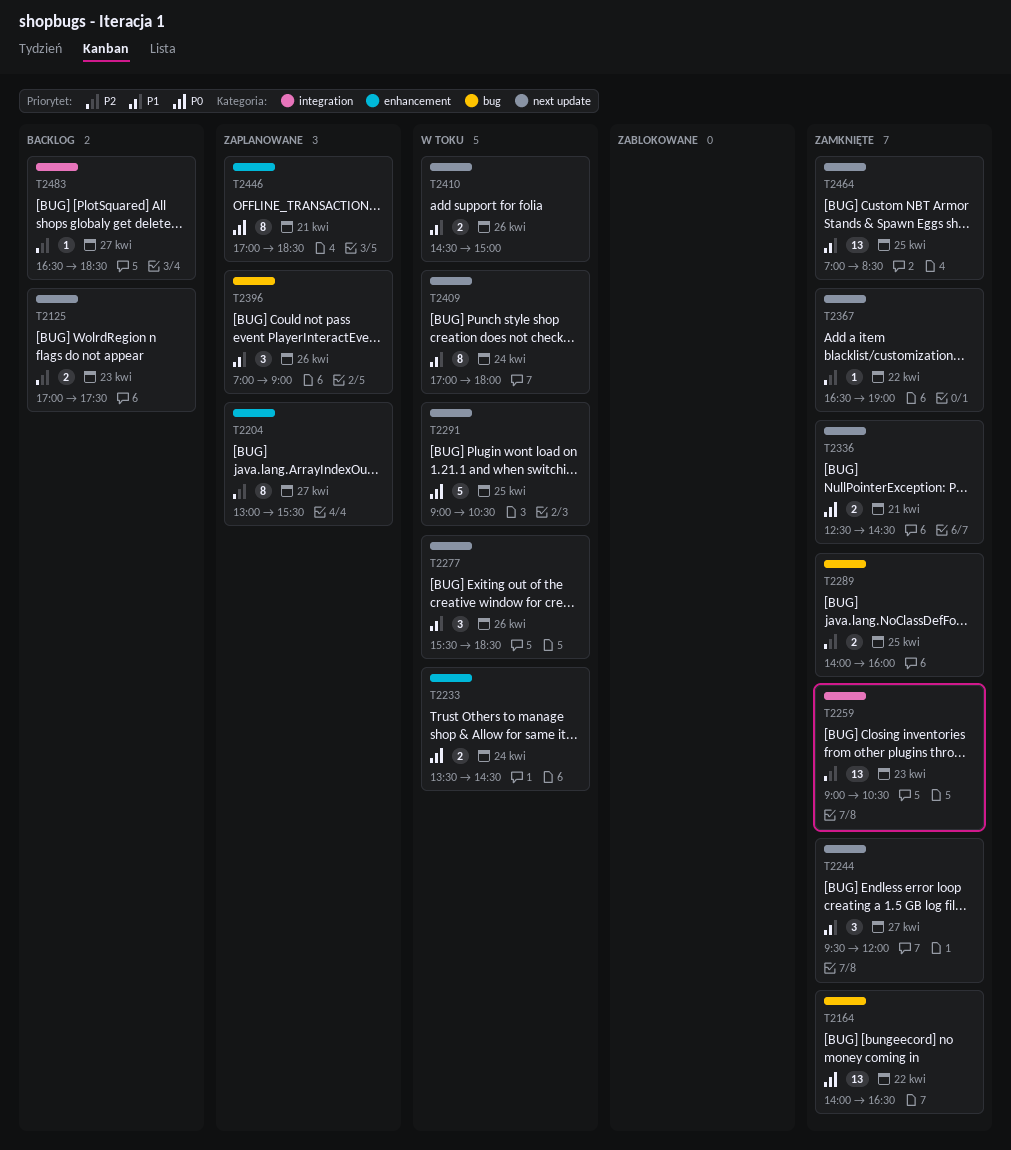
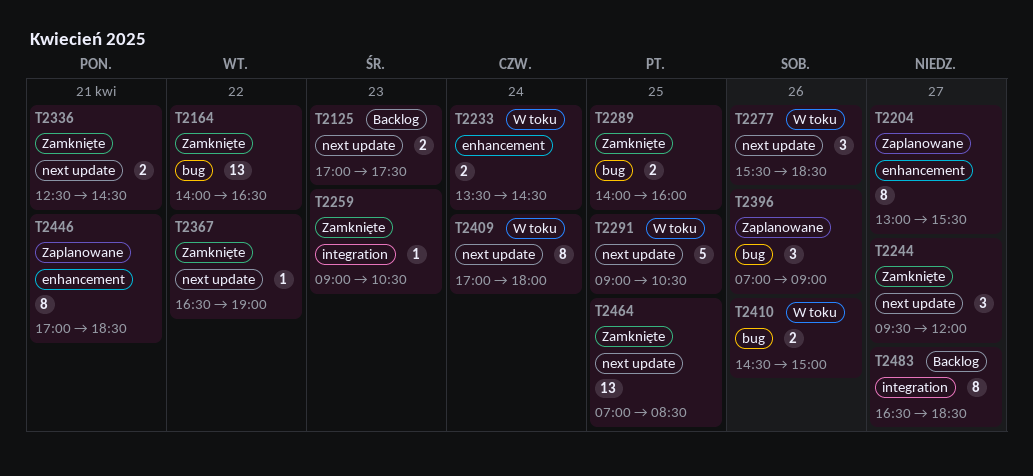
T2259, estimate: 13 -> 1
T2410, label: next update -> bug
T2483, estimate: 1 -> 8

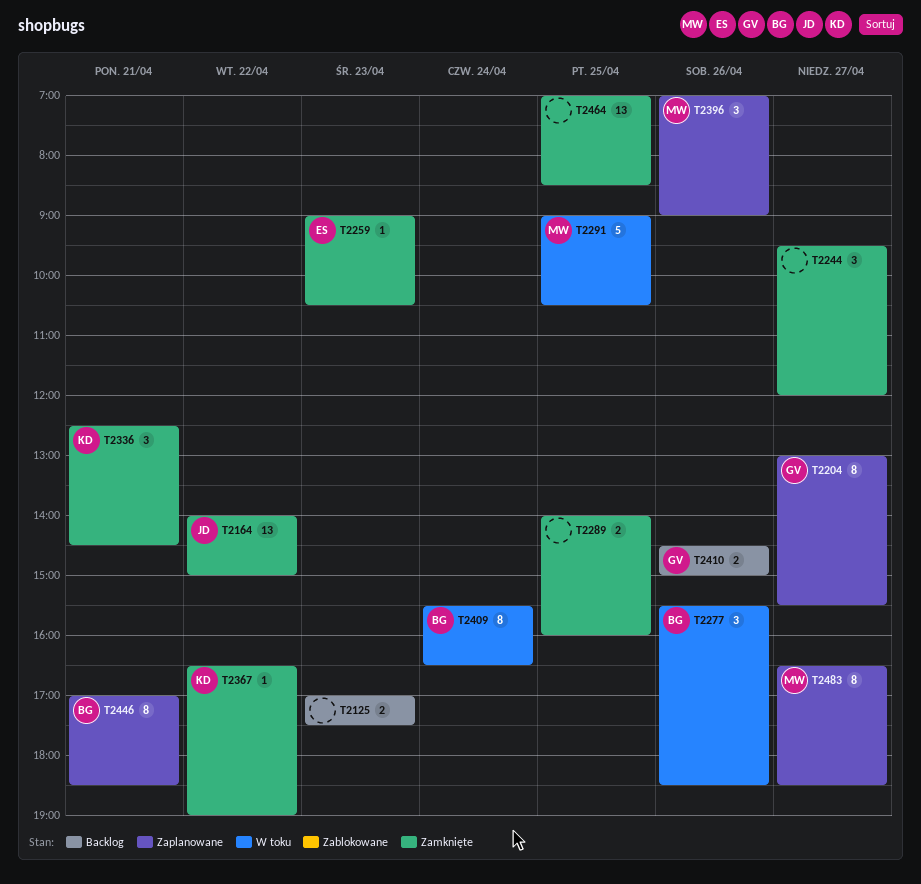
T2164, ends: 16:30 -> 15:00
T2233: present -> none
T2336, estimate: 2 -> 3
T2409, begins: 17:00 -> 15:30
T2409, ends: 18:00 -> 16:30
T2410, status: W toku -> Backlog
T2483, status: Backlog -> Zaplanowane

